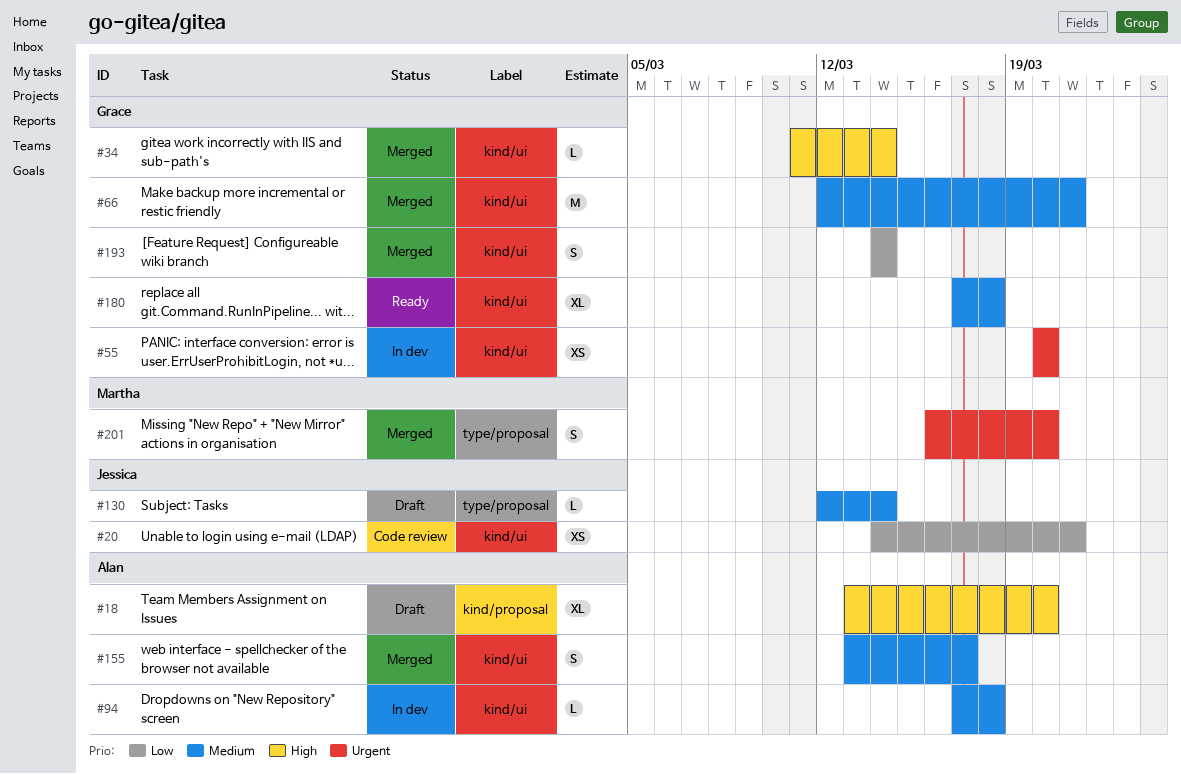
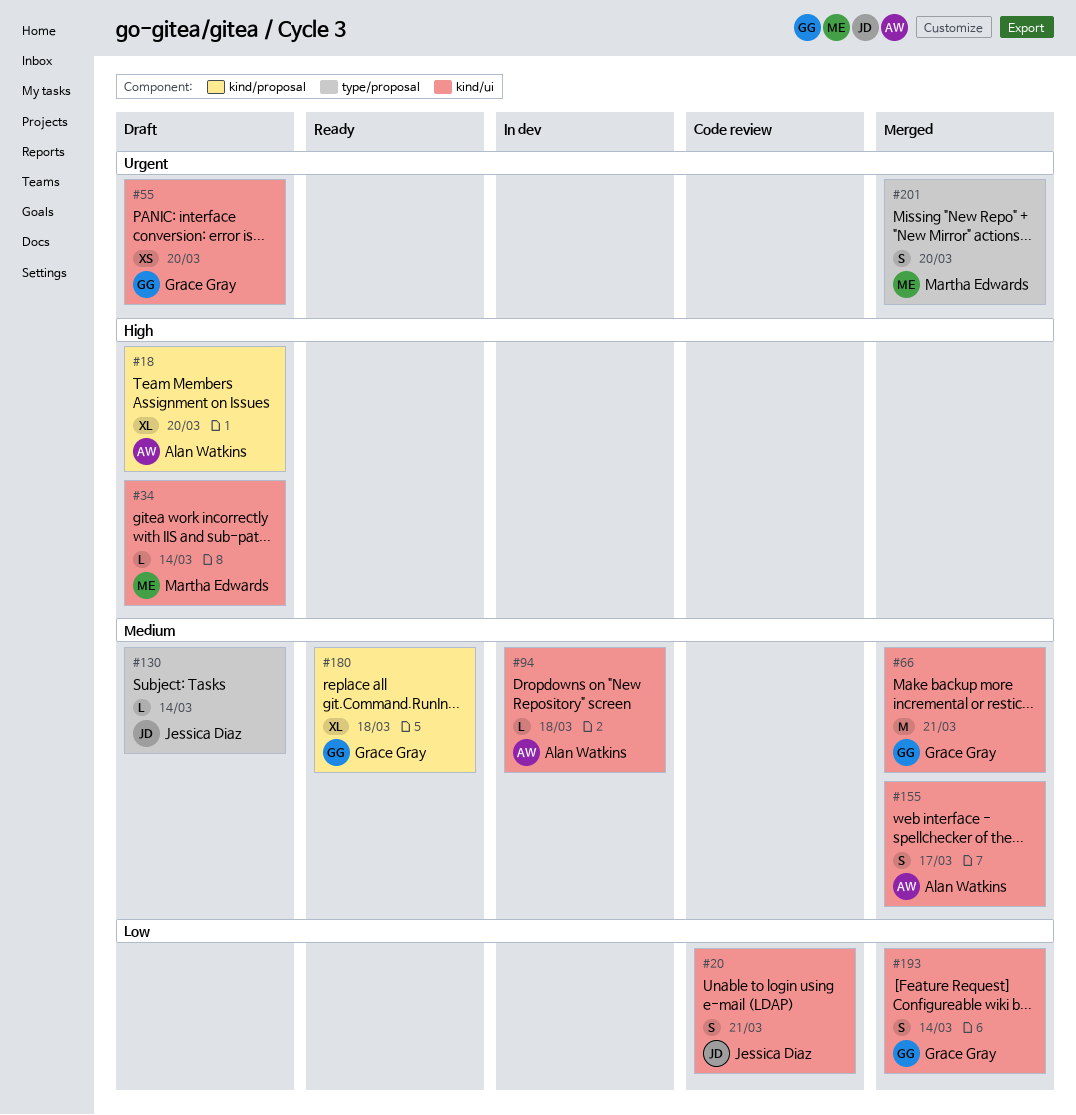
#20, estimate: XS -> S
#34, status: Merged -> Draft
#34, owner: Grace Gray -> Martha Edwards
#55, status: In dev -> Draft
#180, label: kind/ui -> kind/proposal

